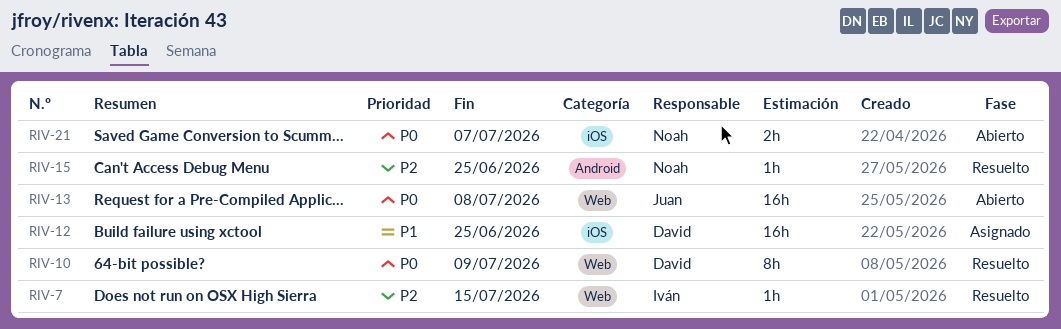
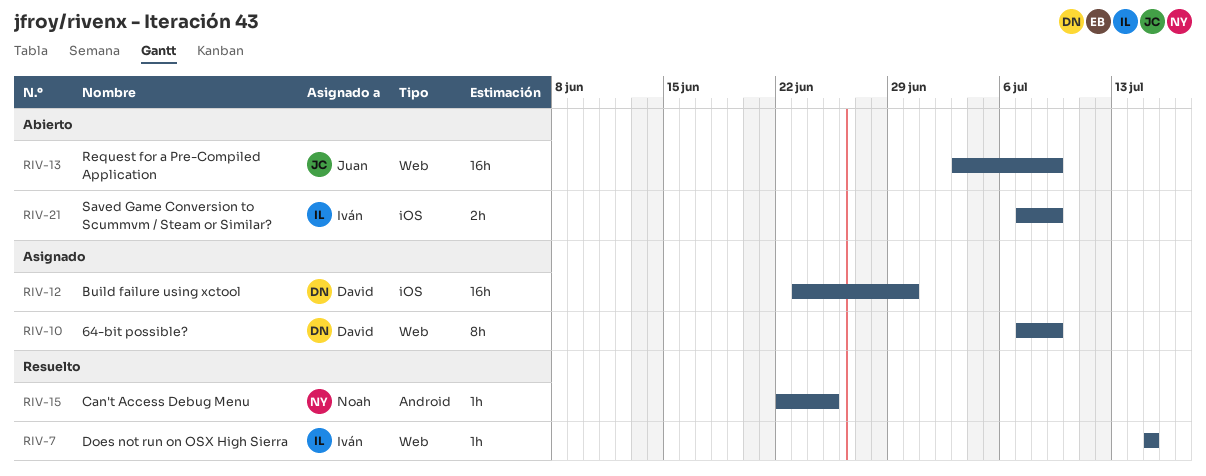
RIV-10, status: Resuelto -> Asignado
RIV-12, due: Jun 25 -> Jun 30
RIV-13, due: Jul 8 -> Jul 9
RIV-21, owner: Noah -> Iván
RIV-21, due: Jul 7 -> Jul 9

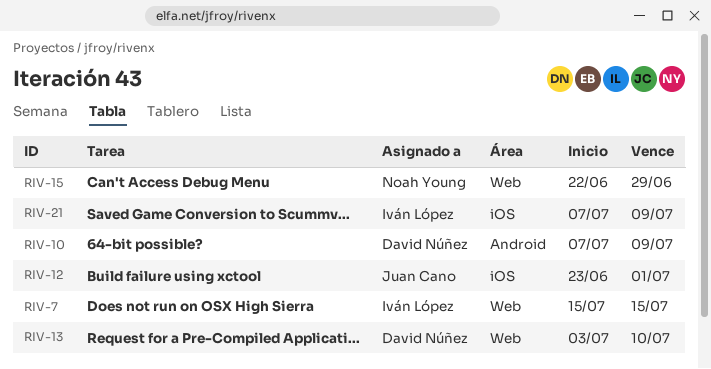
RIV-10, label: Web -> Android
RIV-12, owner: David Núñez -> Juan Cano
RIV-12, due: Jun 30 -> Jul 1
RIV-13, owner: Juan Cano -> David Núñez
RIV-13, due: Jul 9 -> Jul 10
RIV-15, label: Android -> Web
RIV-15, due: Jun 25 -> Jun 29

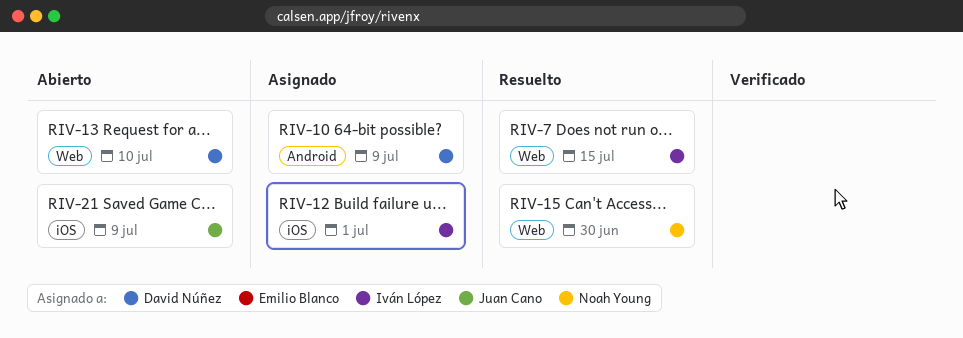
RIV-12, owner: Juan Cano -> Iván López
RIV-15, due: Jun 29 -> Jun 30
RIV-21, owner: Iván López -> Juan Cano

